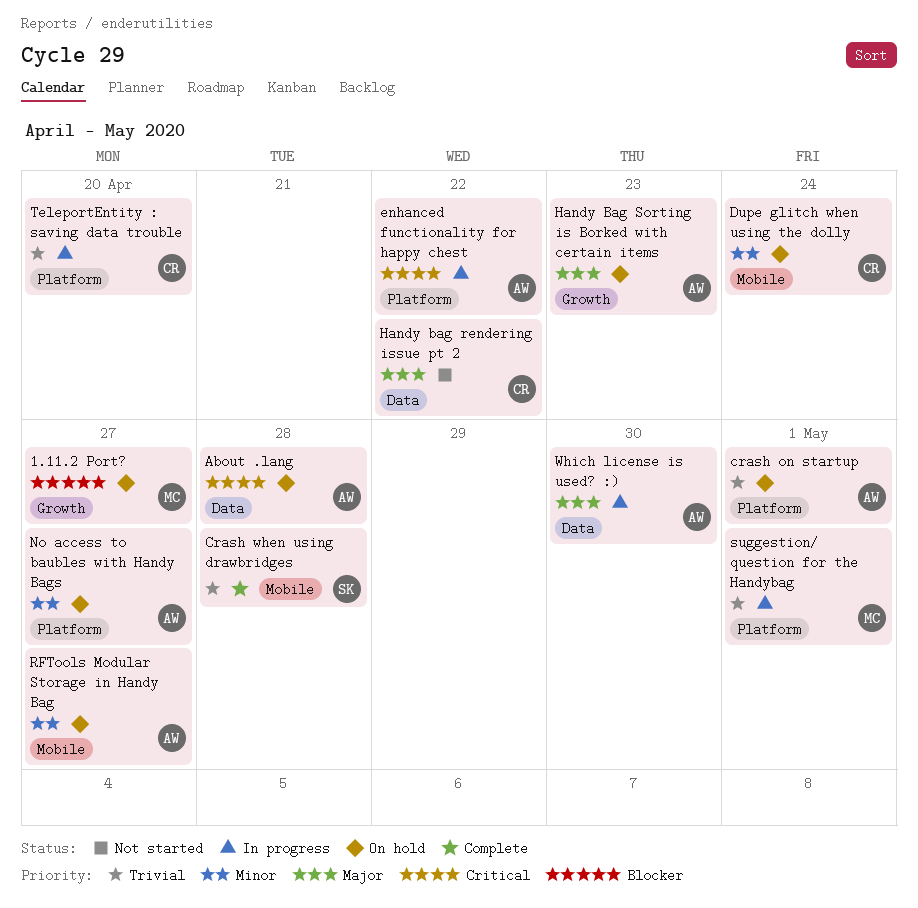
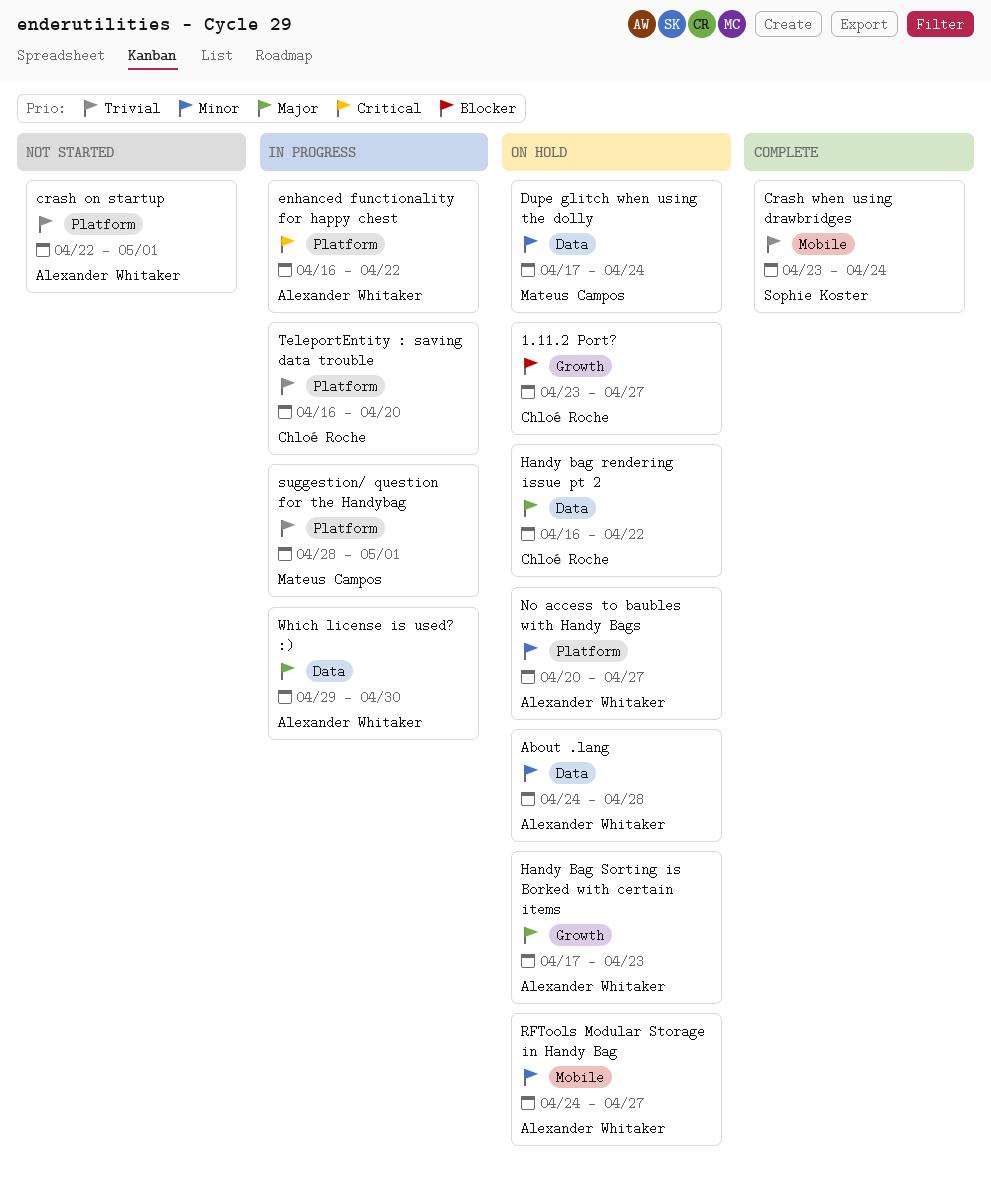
1.11.2 Port?, owner: Mateus Campos -> Chloé Roche
About .lang, priority: Critical -> Minor
crash on startup, status: On hold -> Not started
Crash when using drawbridges, due: Apr 28 -> Apr 24
Dupe glitch when using the dolly, owner: Chloé Roche -> Mateus Campos
Dupe glitch when using the dolly, label: Mobile -> Data
Handy bag rendering issue pt 2, status: Not started -> On hold

